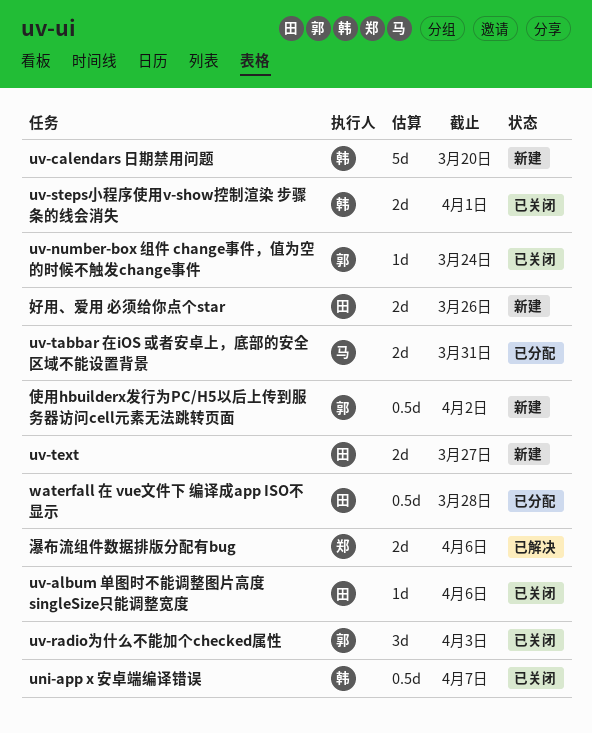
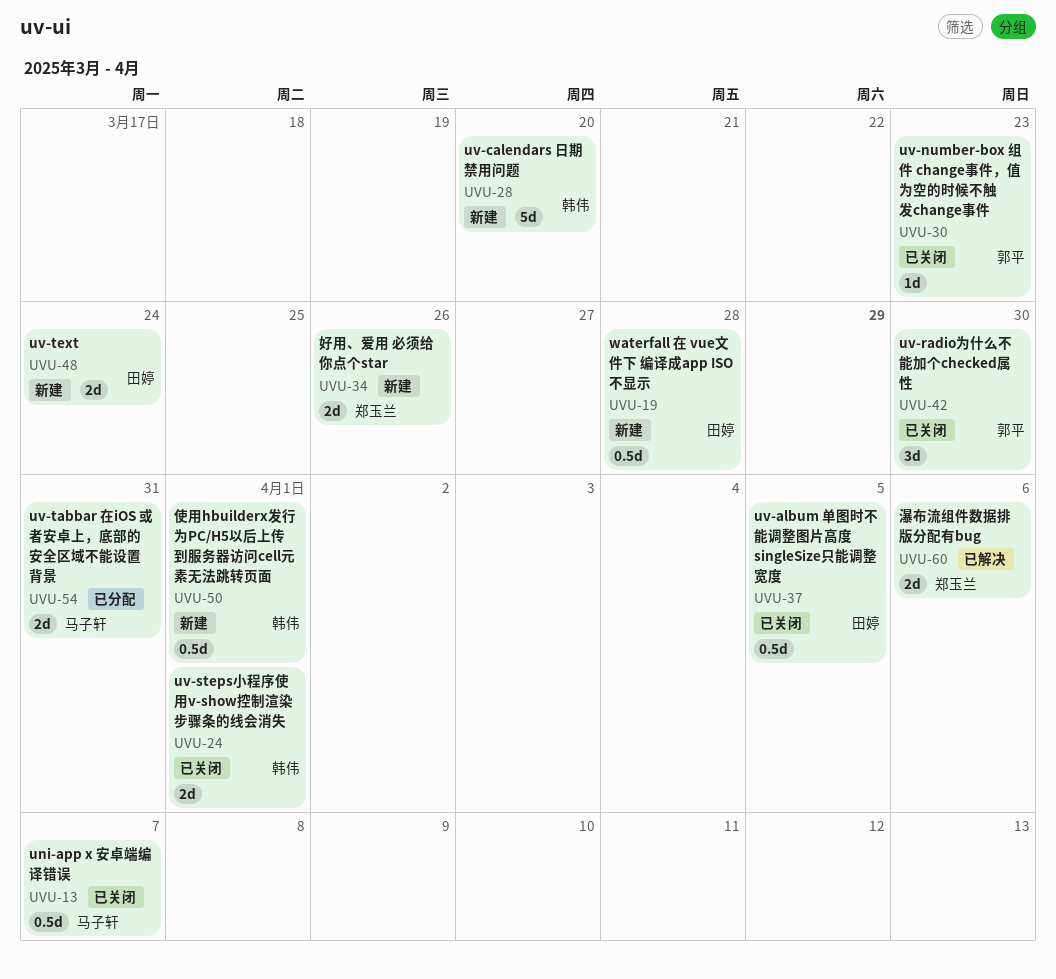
uni-app x 安卓端编译错误, owner: 韩伟 -> 马子轩
uv-album 单图时不能调整图片高度 singleSize只能调整宽度, estimate: 1d -> 0.5d
uv-album 单图时不能调整图片高度 singleSize只能调整宽度, due: Apr 6 -> Apr 5
uv-number-box 组件 change事件，值为空的时候不触发change事件, due: Mar 24 -> Mar 23
uv-radio为什么不能加个checked属性, due: Apr 3 -> Mar 30
uv-text, due: Mar 27 -> Mar 24
waterfall 在 vue文件下 编译成app ISO不显示, status: 已分配 -> 新建
使用hbuilderx发行为PC/H5以后上传到服务器访问cell元素无法跳转页面, owner: 郭平 -> 韩伟
使用hbuilderx发行为PC/H5以后上传到服务器访问cell元素无法跳转页面, due: Apr 2 -> Apr 1
好用、爱用 必须给你点个star, owner: 田婷 -> 郑玉兰

